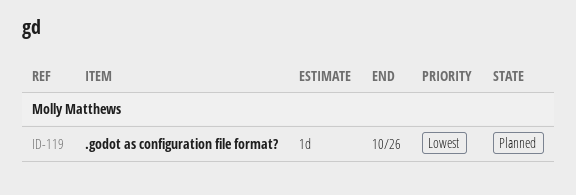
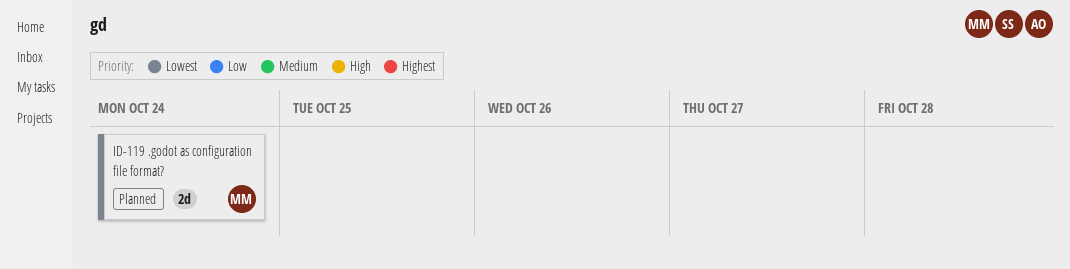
ID-119, estimate: 1d -> 2d
ID-119, due: Oct 26 -> Oct 24

